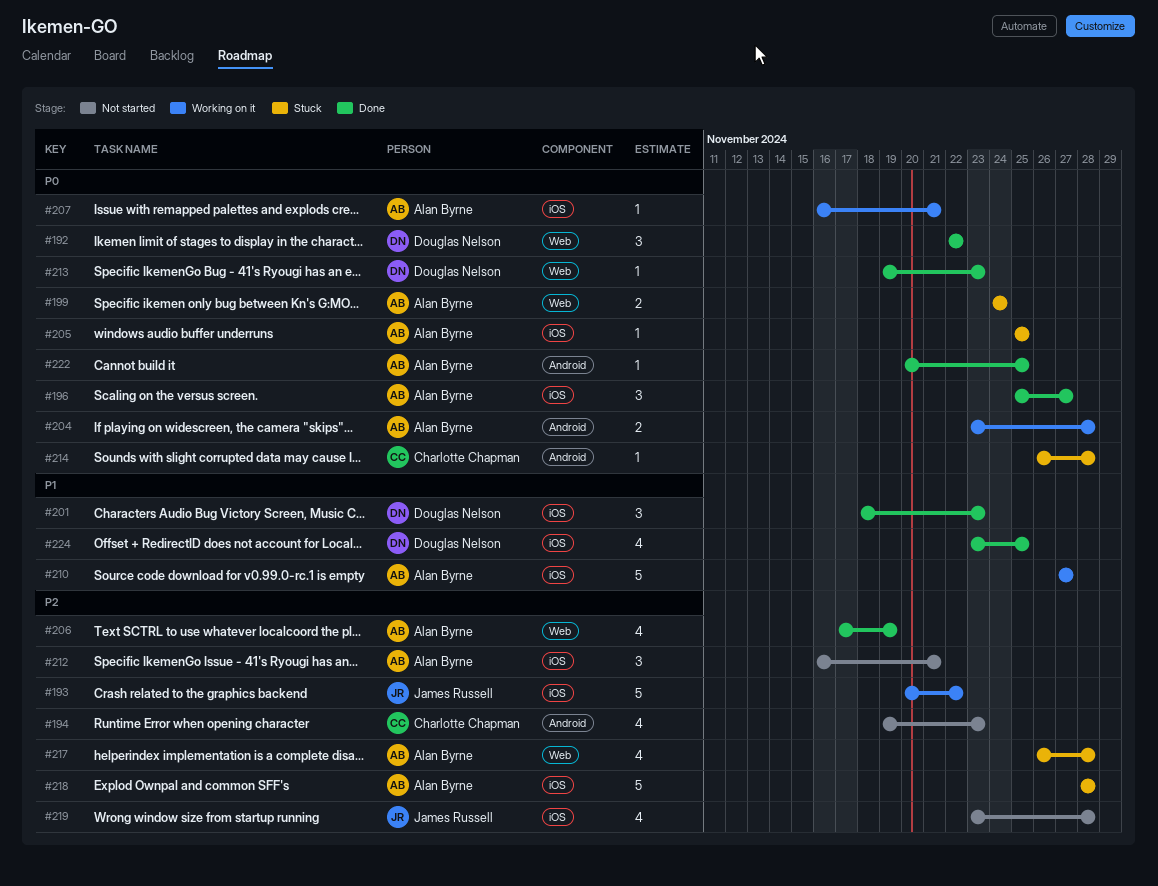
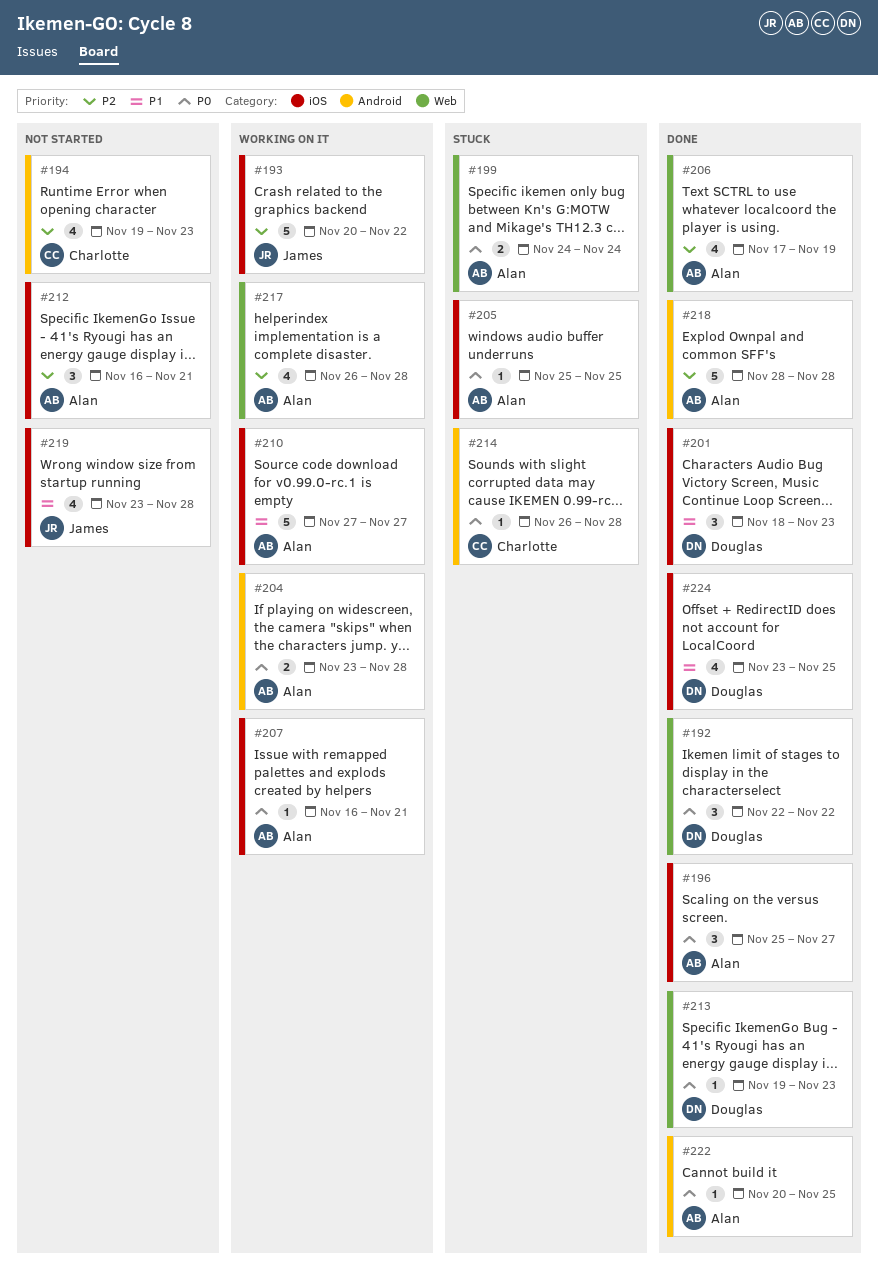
#217, status: Stuck -> Working on it
#218, status: Stuck -> Done
#218, label: iOS -> Android
#219, priority: P2 -> P1

